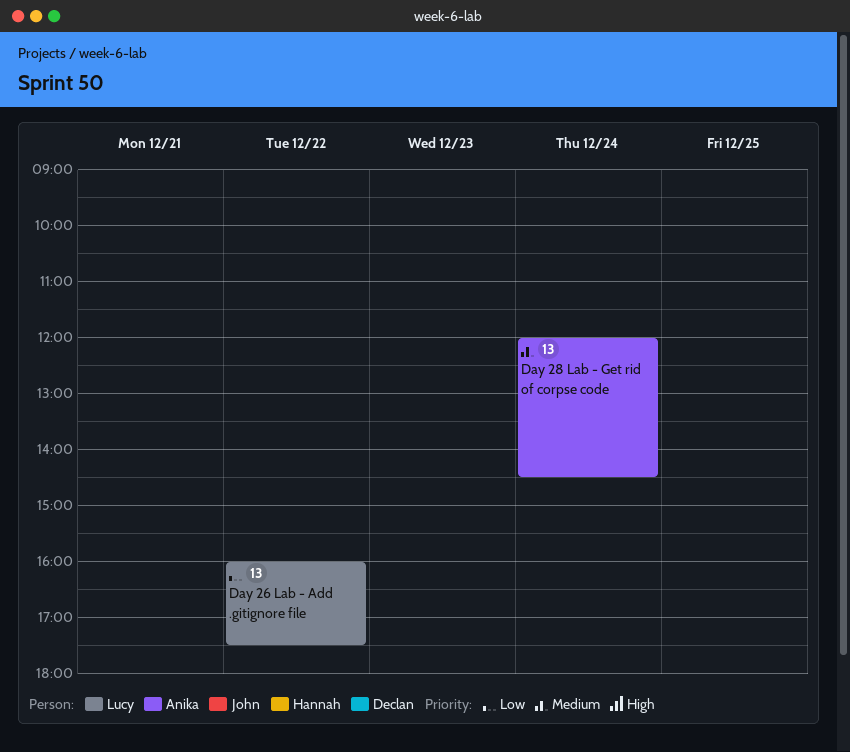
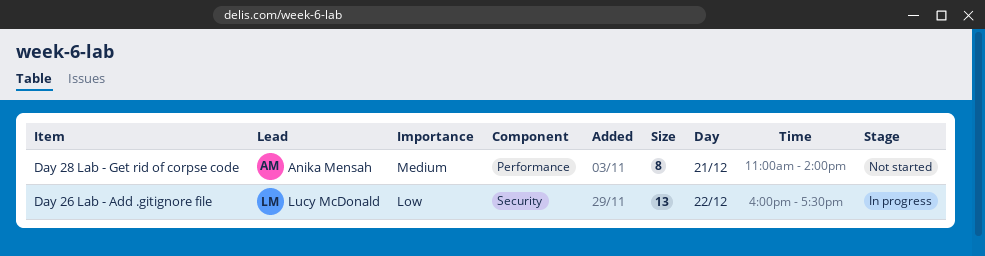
Day 28 Lab - Get rid of corpse code, estimate: 13 -> 8
Day 28 Lab - Get rid of corpse code, day: Dec 24 -> Dec 21
Day 28 Lab - Get rid of corpse code, begins: 12:00 -> 11:00
Day 28 Lab - Get rid of corpse code, ends: 14:30 -> 14:00

